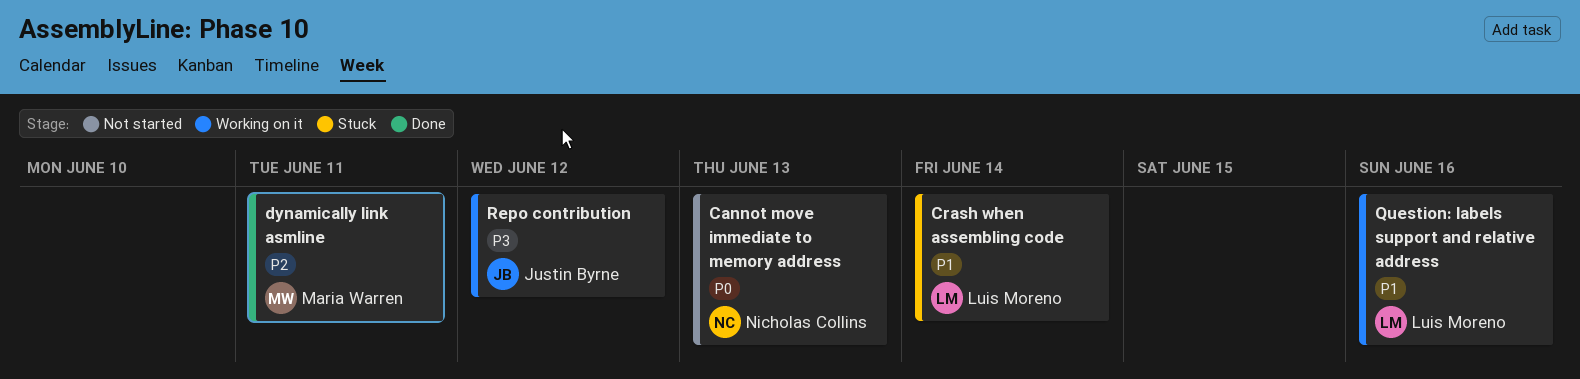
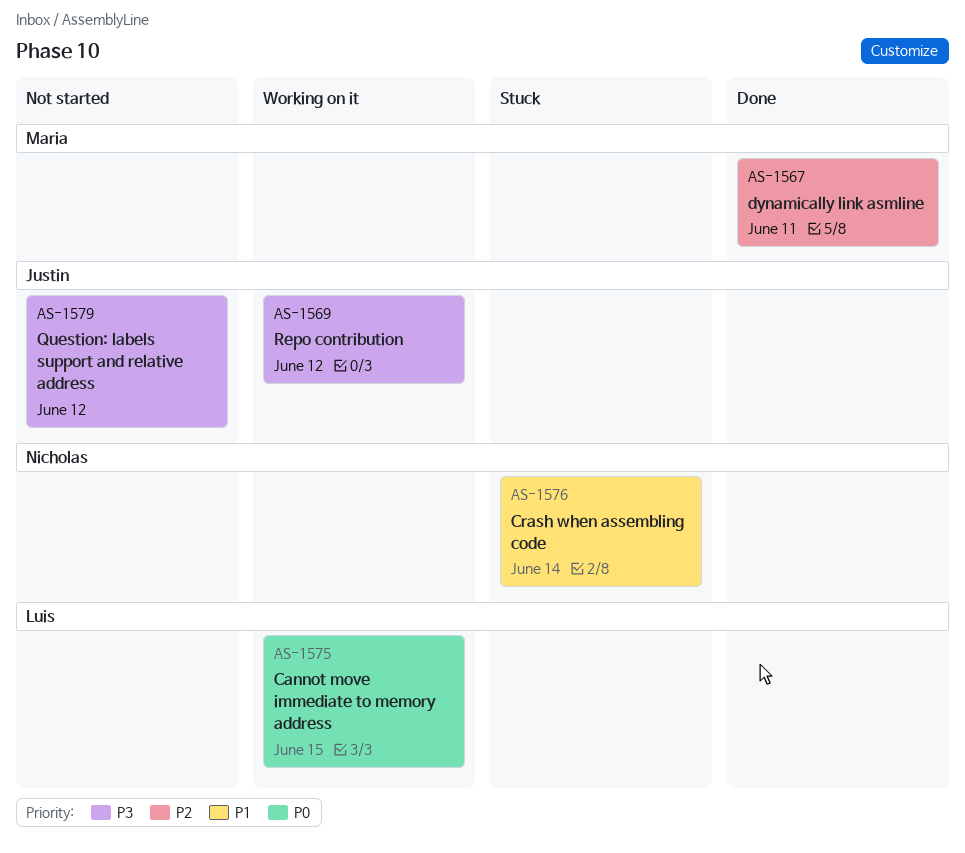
Cannot move immediate to memory address, status: Not started -> Working on it
Cannot move immediate to memory address, owner: Nicholas Collins -> Luis Moreno
Cannot move immediate to memory address, due: Jun 13 -> Jun 15
Crash when assembling code, owner: Luis Moreno -> Nicholas Collins
Question: labels support and relative address, status: Working on it -> Not started
Question: labels support and relative address, owner: Luis Moreno -> Justin Byrne
Question: labels support and relative address, priority: P1 -> P3
Question: labels support and relative address, due: Jun 16 -> Jun 12

